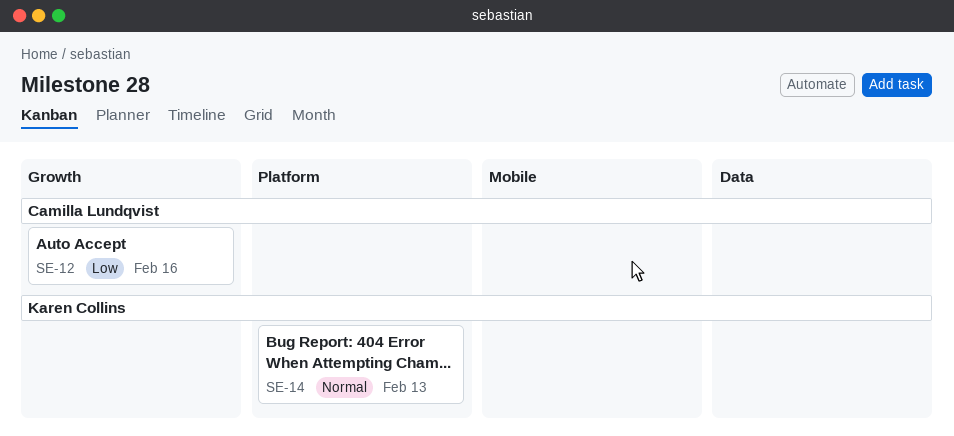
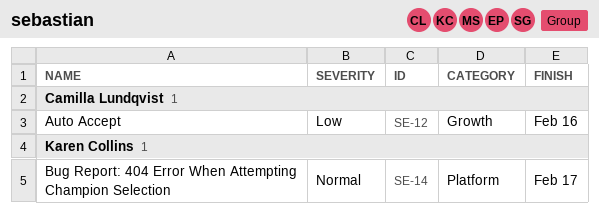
SE-14, due: Feb 13 -> Feb 17

